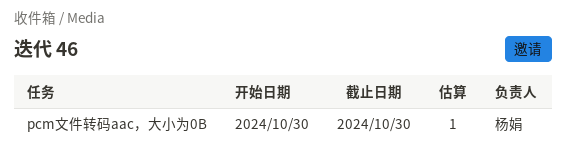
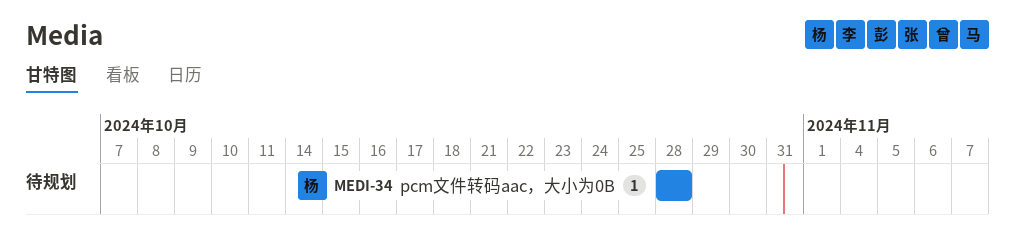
pcm文件转码aac，大小为0B, start: Oct 30 -> Oct 28
pcm文件转码aac，大小为0B, due: Oct 30 -> Oct 28

